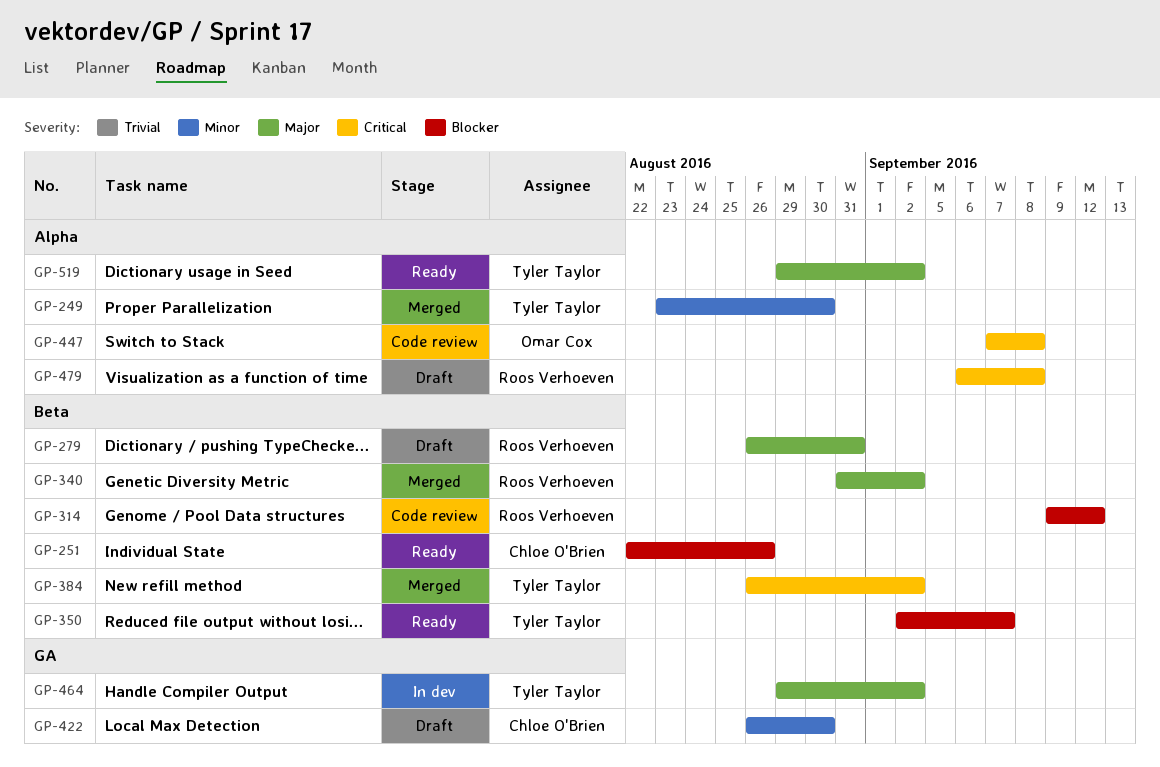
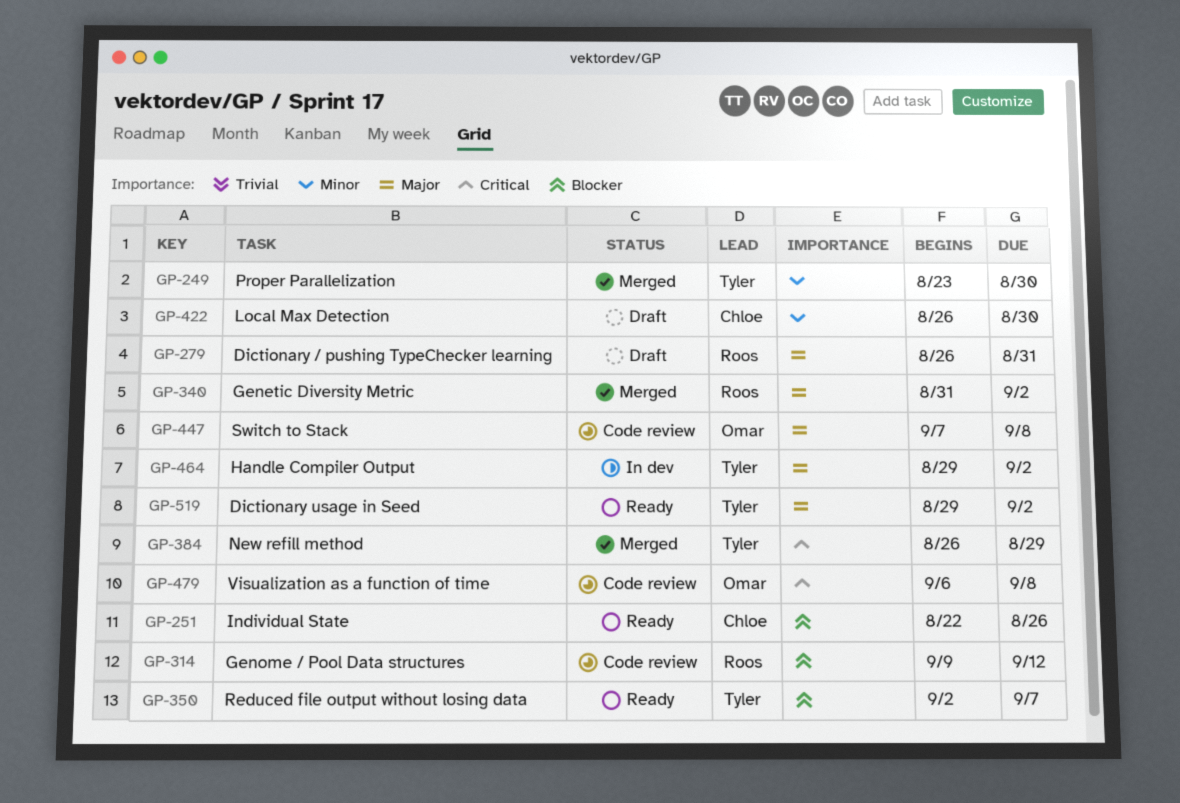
GP-384, due: Sep 2 -> Aug 29
GP-447, priority: Critical -> Major
GP-479, status: Draft -> Code review
GP-479, owner: Roos Verhoeven -> Omar Cox

